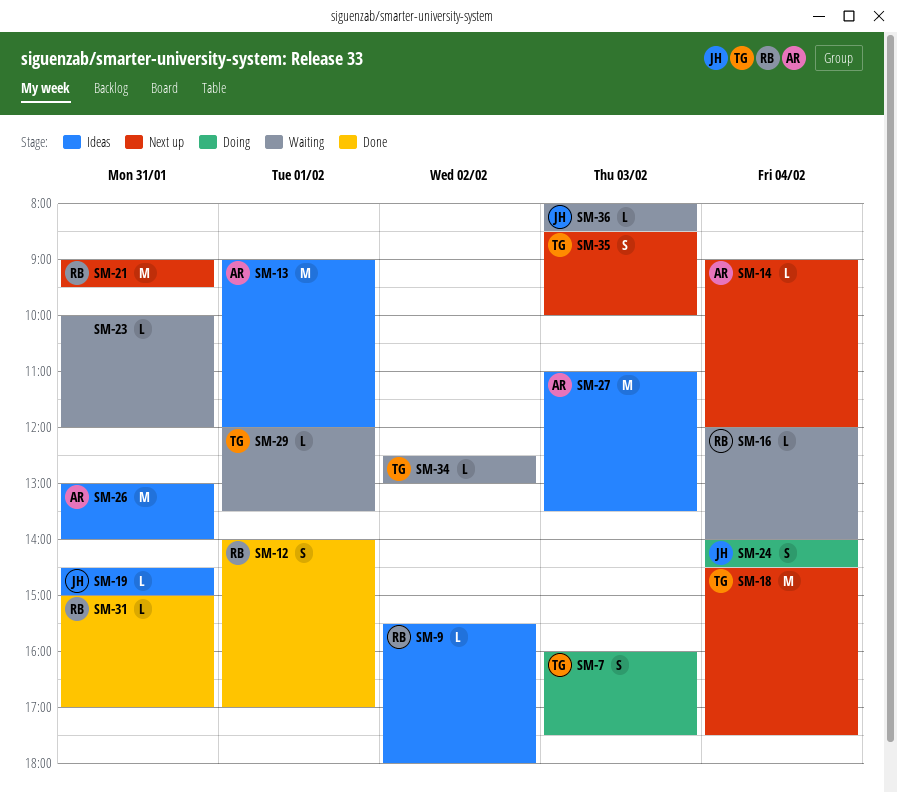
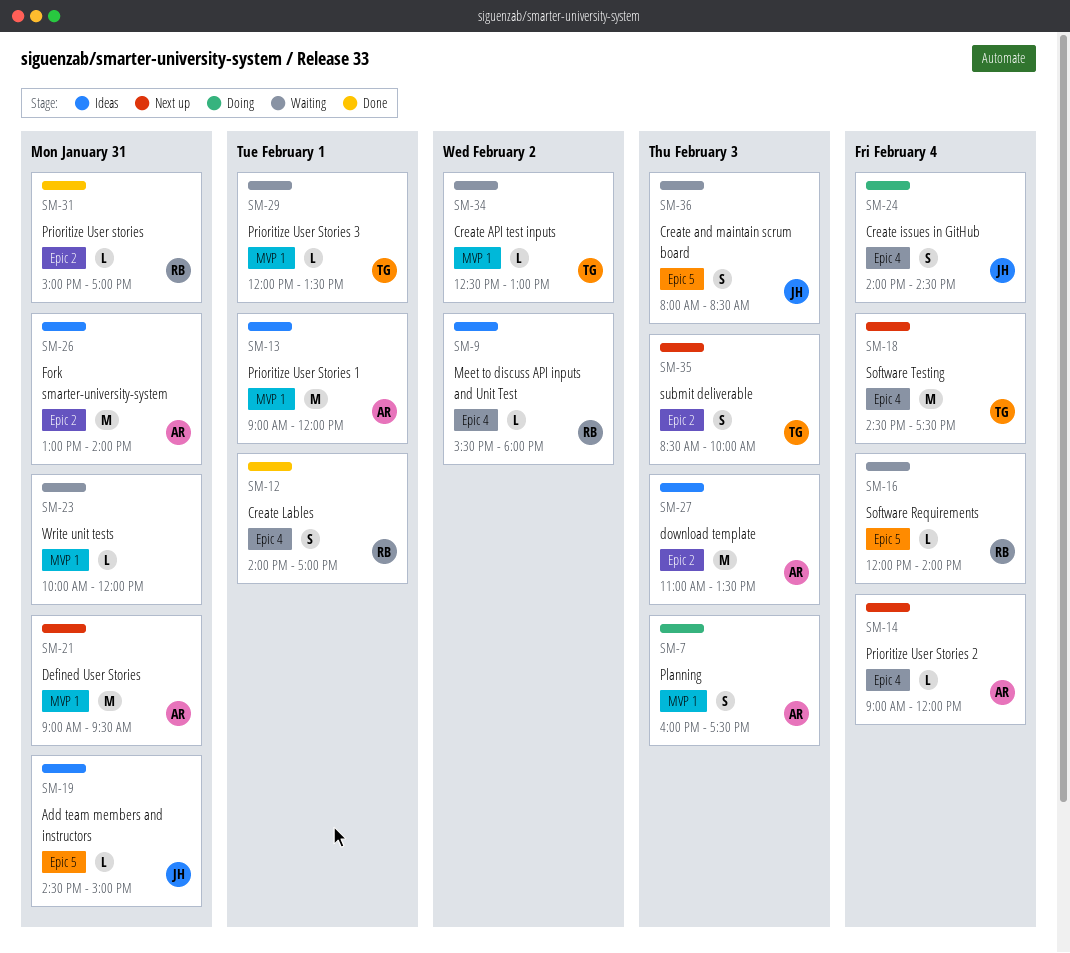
SM-7, owner: TG -> AR
SM-21, owner: RB -> AR
SM-36, estimate: L -> S

